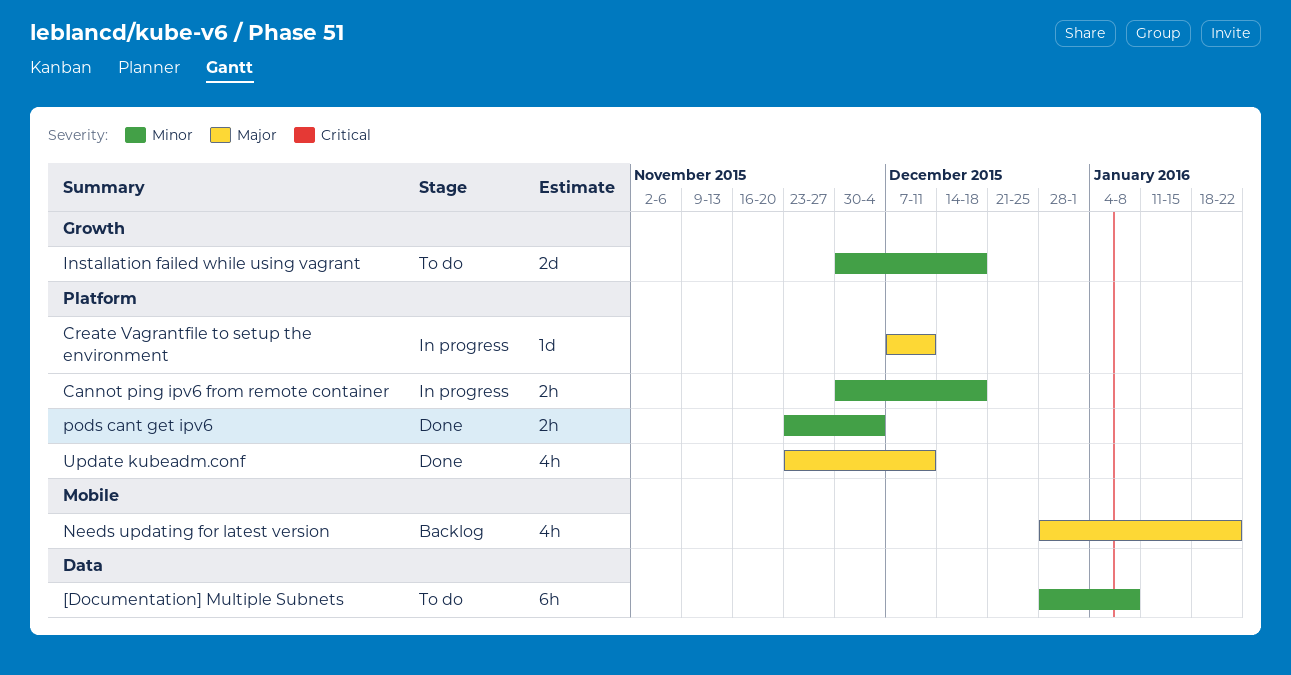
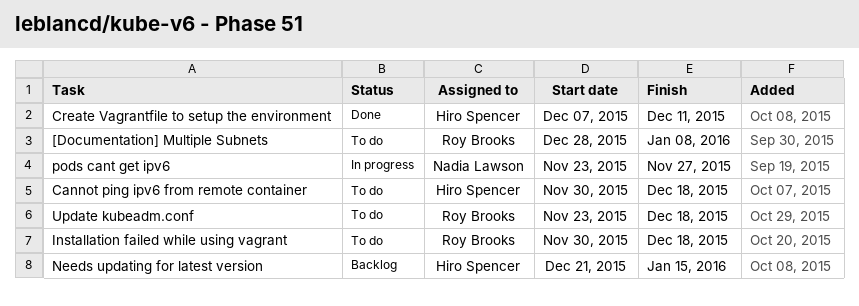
Cannot ping ipv6 from remote container, status: In progress -> To do
Create Vagrantfile to setup the environment, status: In progress -> Done
Needs updating for latest version, start: Dec 28 -> Dec 21
Needs updating for latest version, due: Jan 22 -> Jan 15
pods cant get ipv6, status: Done -> In progress
pods cant get ipv6, due: Dec 4 -> Nov 27
Update kubeadm.conf, status: Done -> To do
Update kubeadm.conf, due: Dec 11 -> Dec 18

